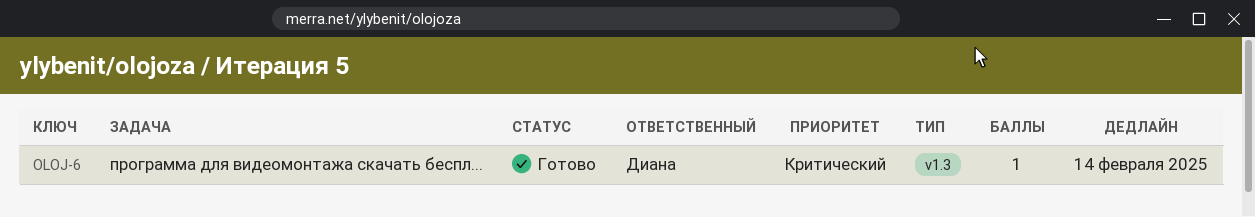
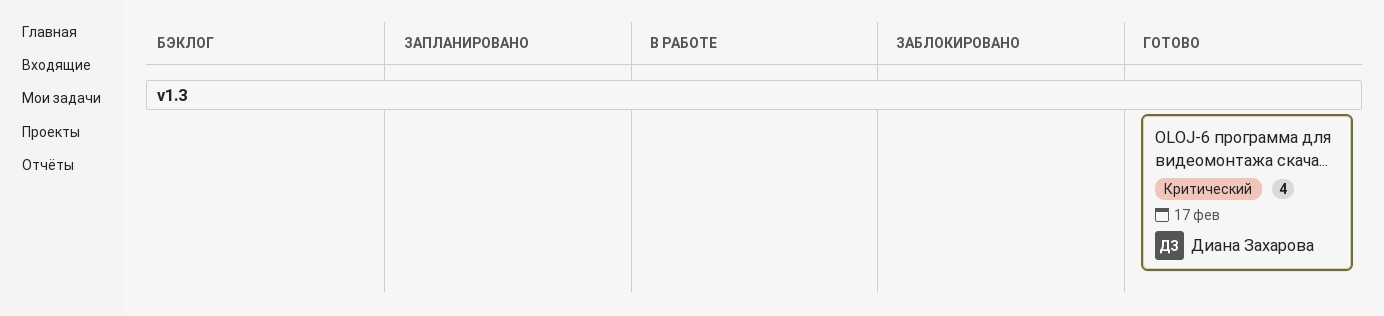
OLOJ-6, estimate: 1 -> 4
OLOJ-6, due: Feb 14 -> Feb 17

